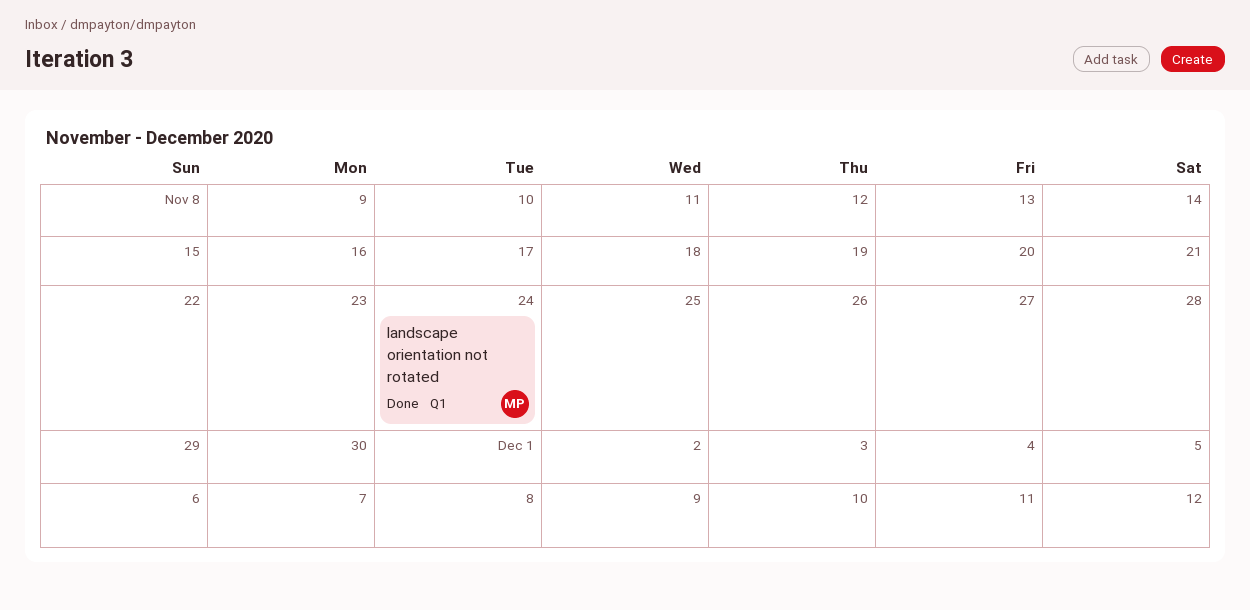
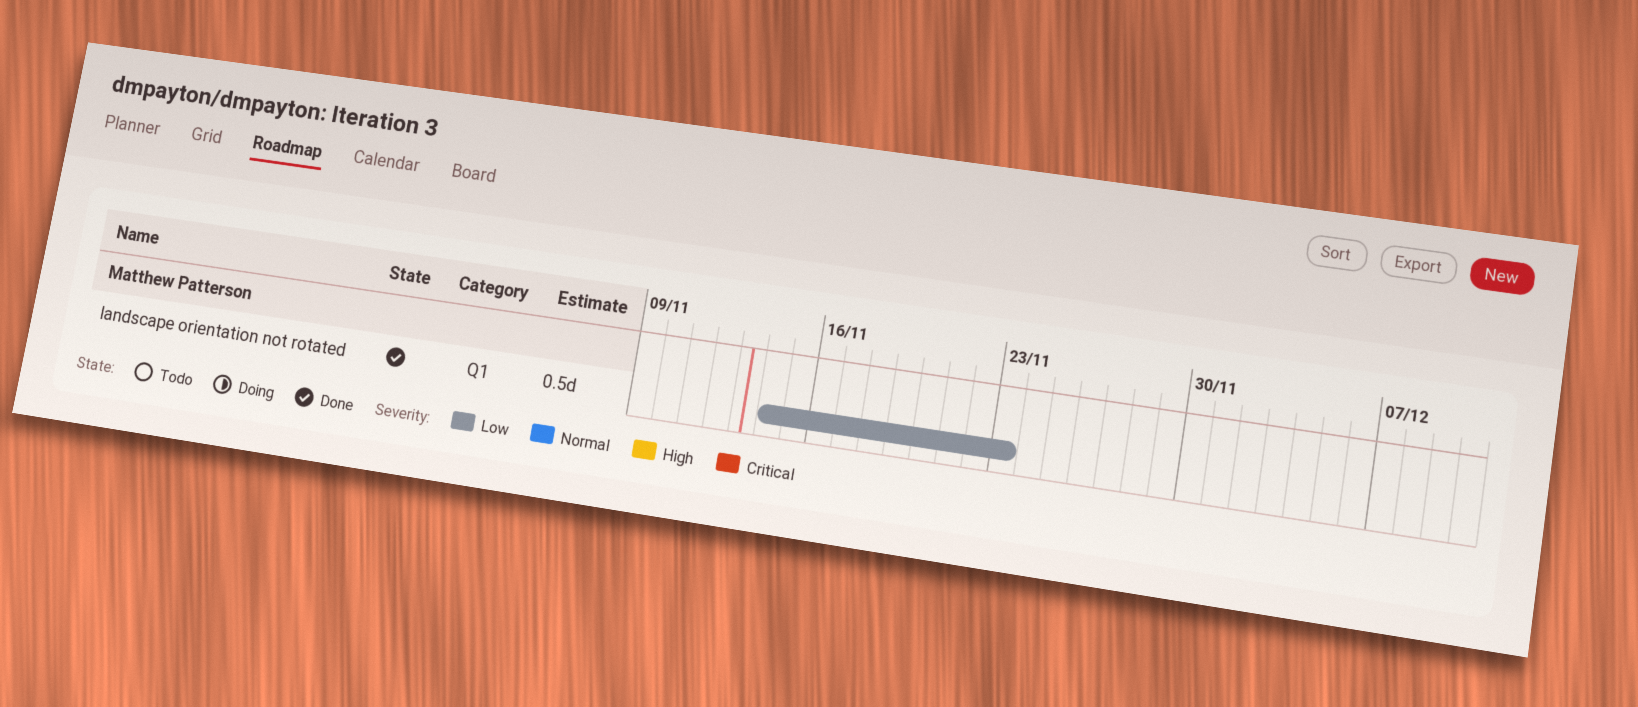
landscape orientation not rotated, due: Nov 24 -> Nov 23

